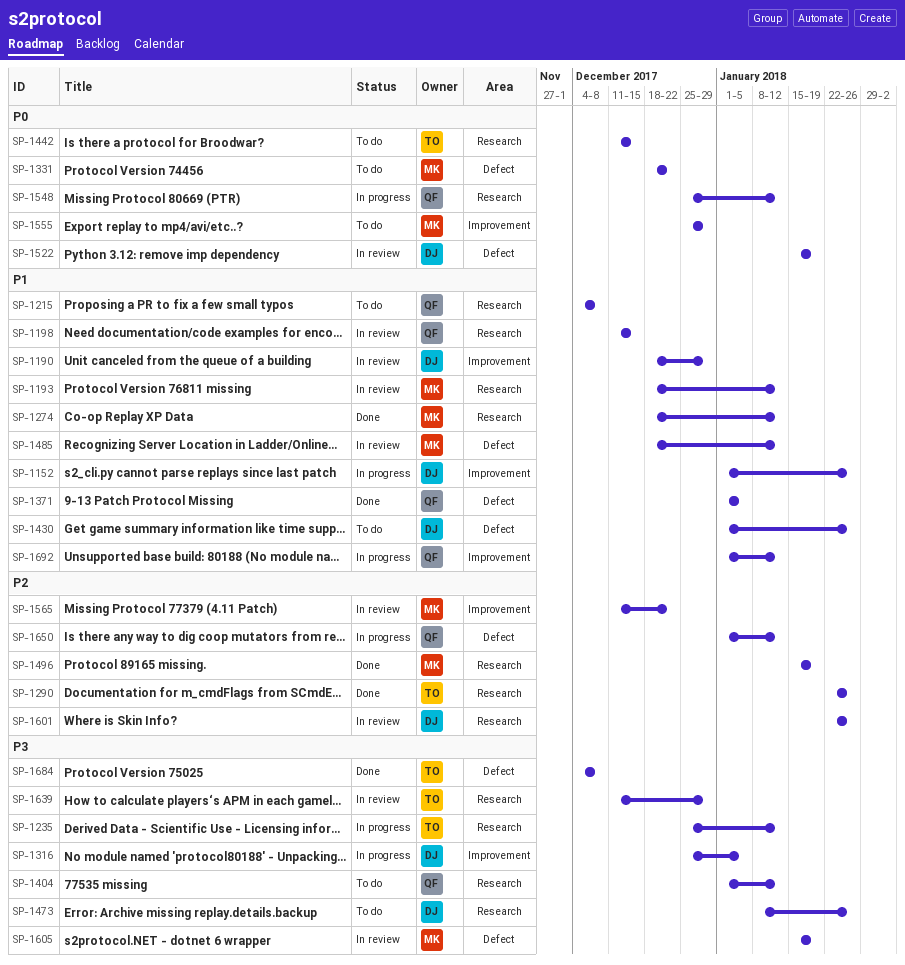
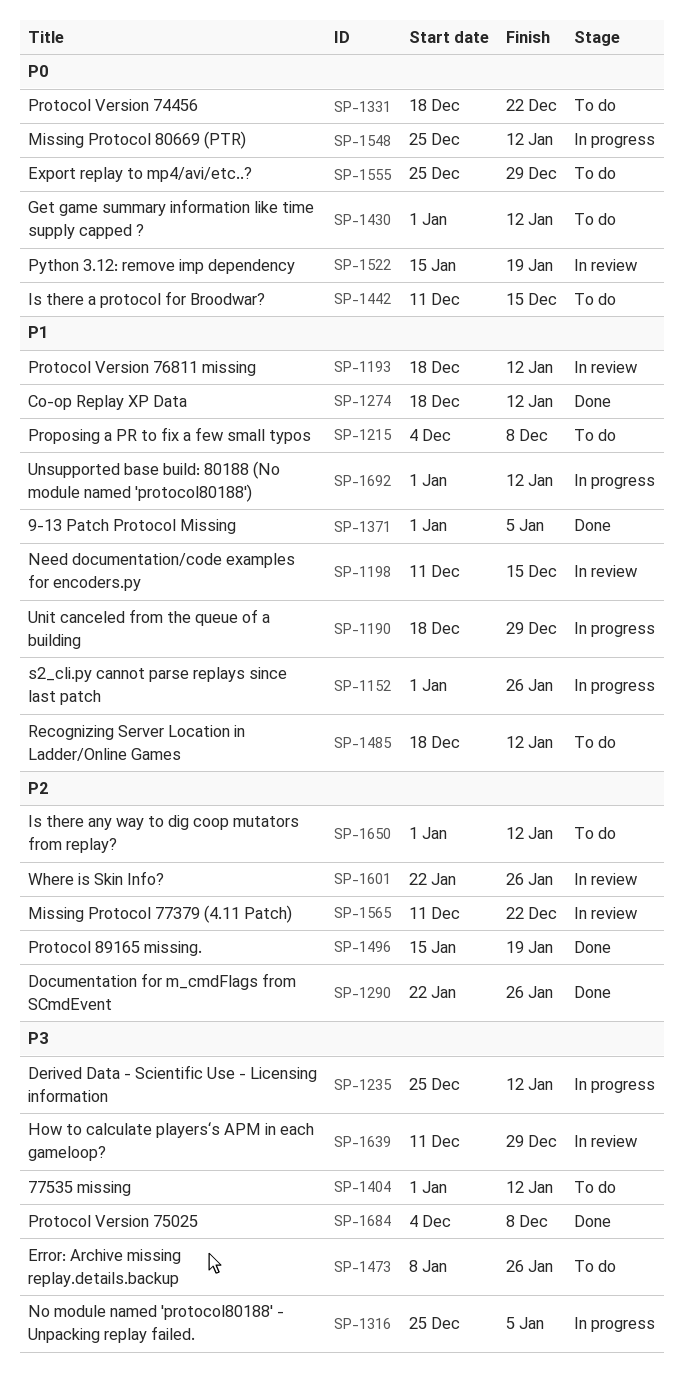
SP-1190, status: In review -> In progress
SP-1430, priority: P1 -> P0
SP-1430, due: Jan 26 -> Jan 12
SP-1485, status: In review -> To do
SP-1605: present -> none
SP-1650, status: In progress -> To do

